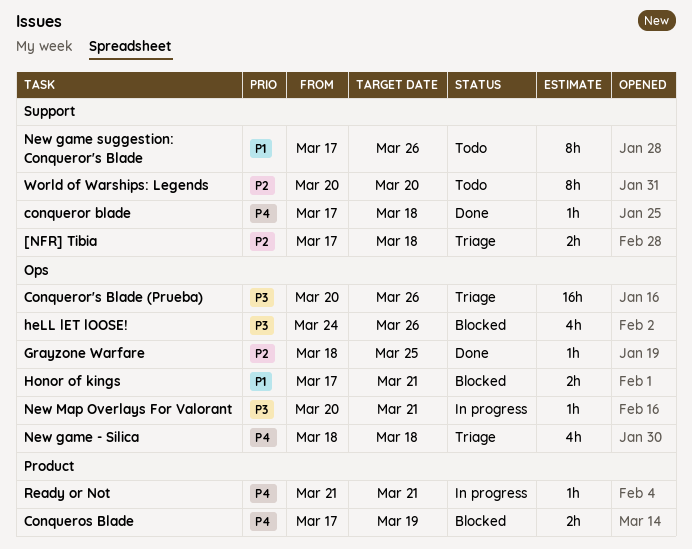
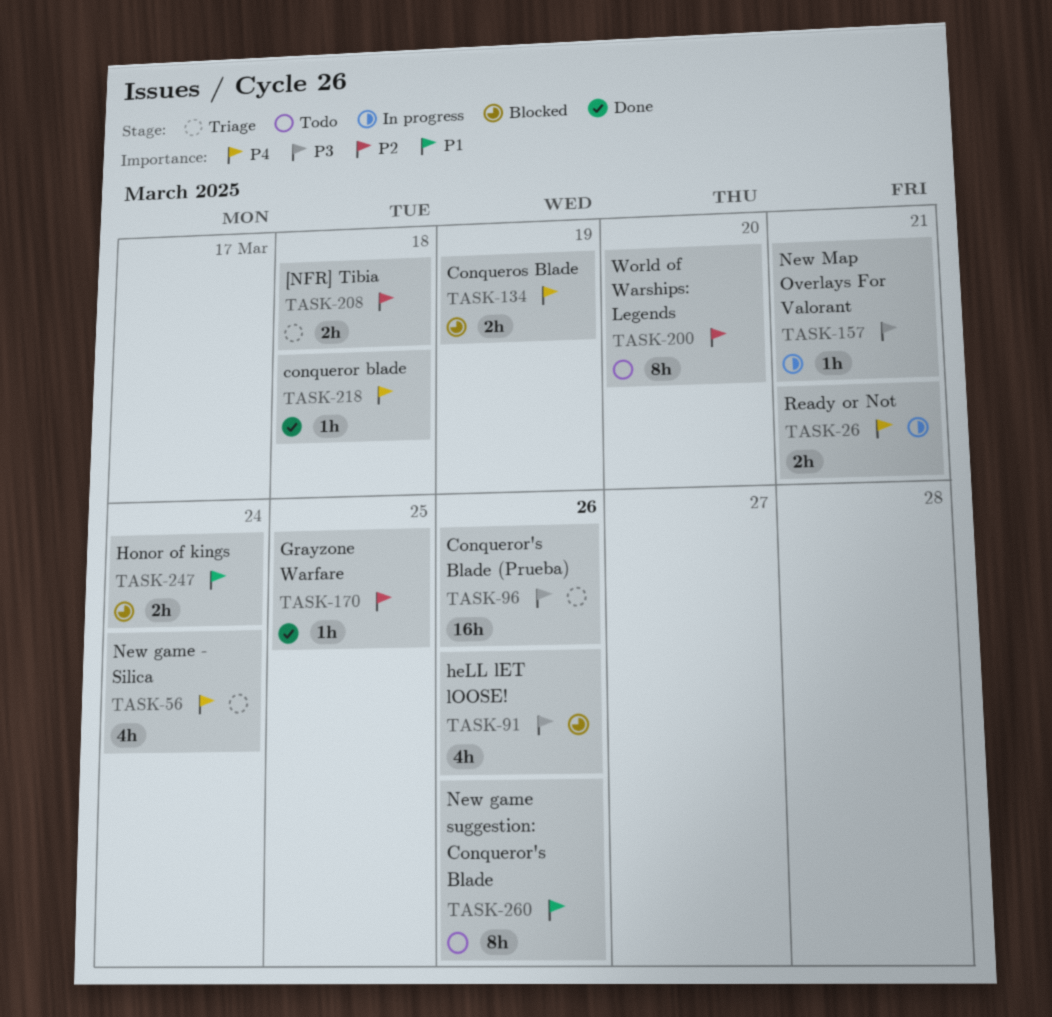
Honor of kings, due: Mar 21 -> Mar 24
New game - Silica, due: Mar 18 -> Mar 24
Ready or Not, estimate: 1h -> 2h

